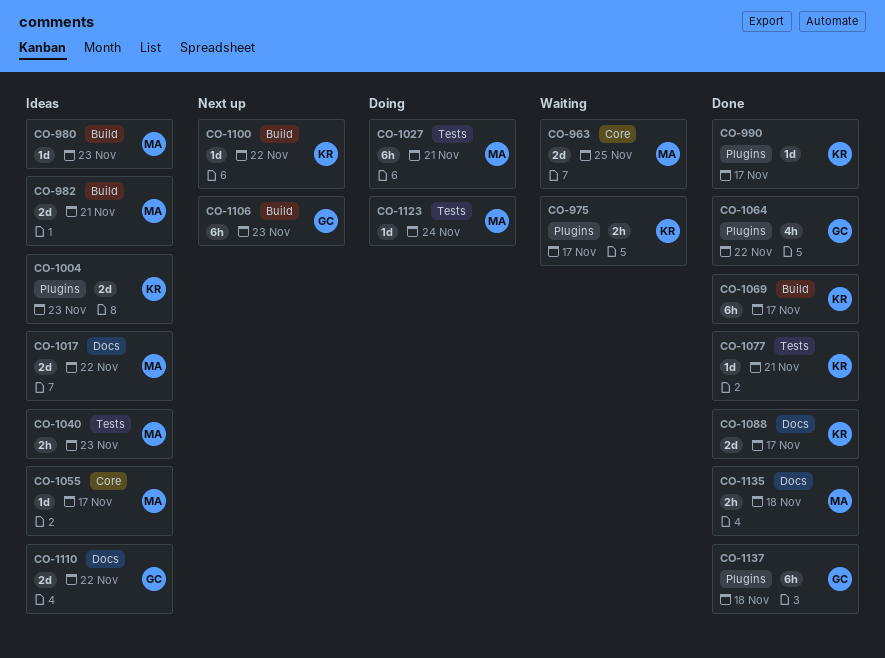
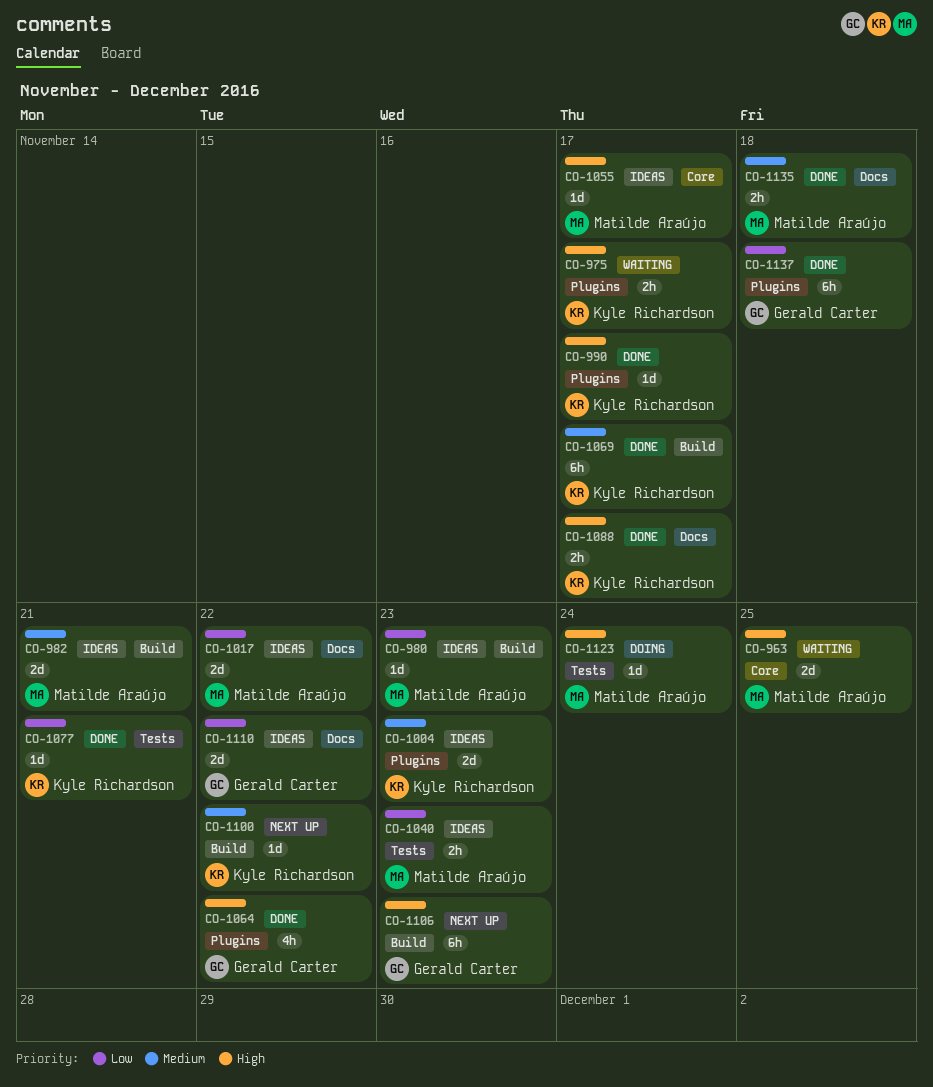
CO-1027: present -> none
CO-1088, estimate: 2d -> 2h

